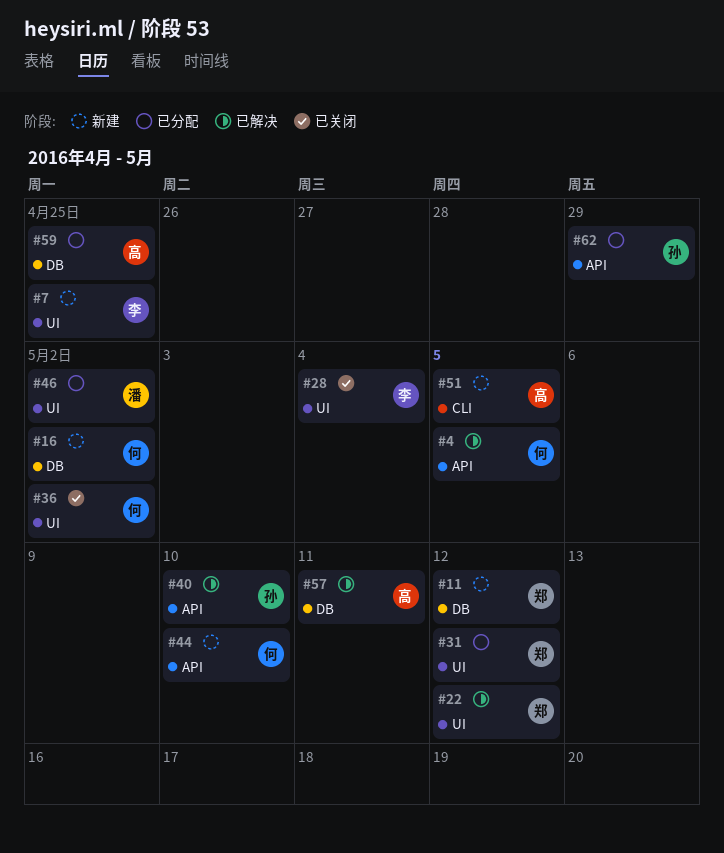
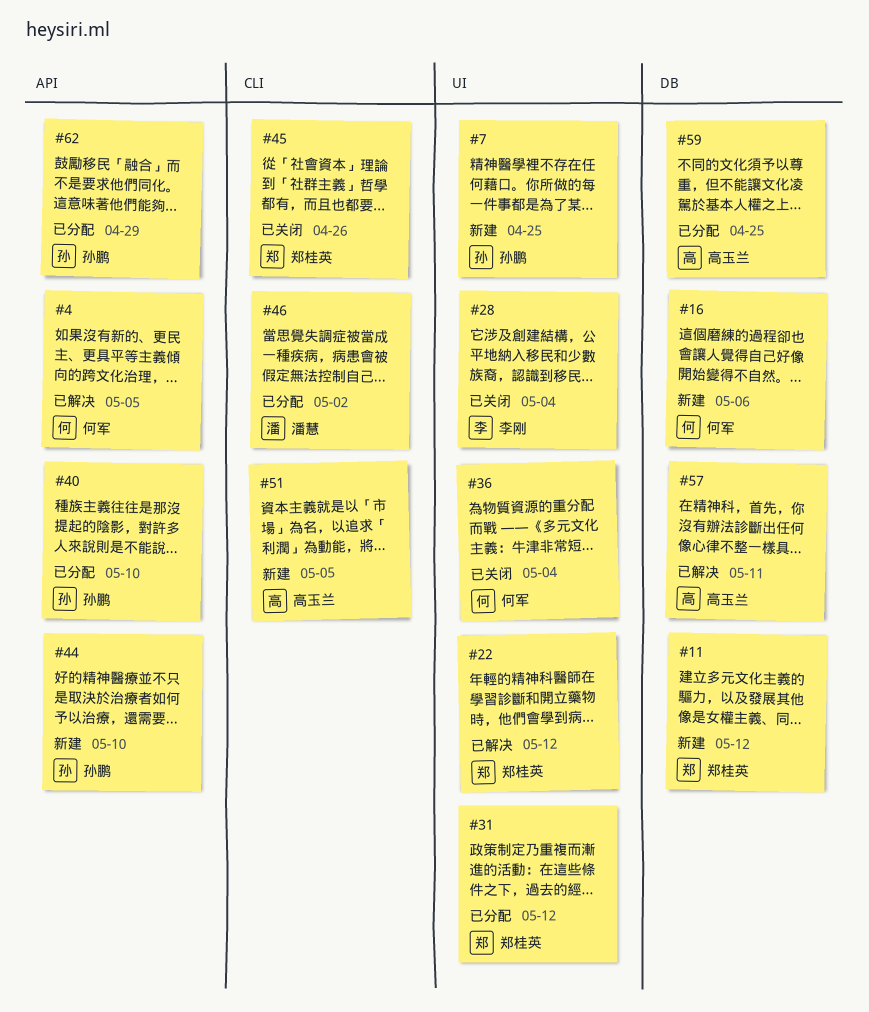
#7, owner: 李刚 -> 孙鹏
#16, due: May 2 -> May 6
#36, due: May 2 -> May 4
#40, status: 已解决 -> 已分配
#44, owner: 何军 -> 孙鹏
#45: none -> present
#46, label: UI -> CLI

